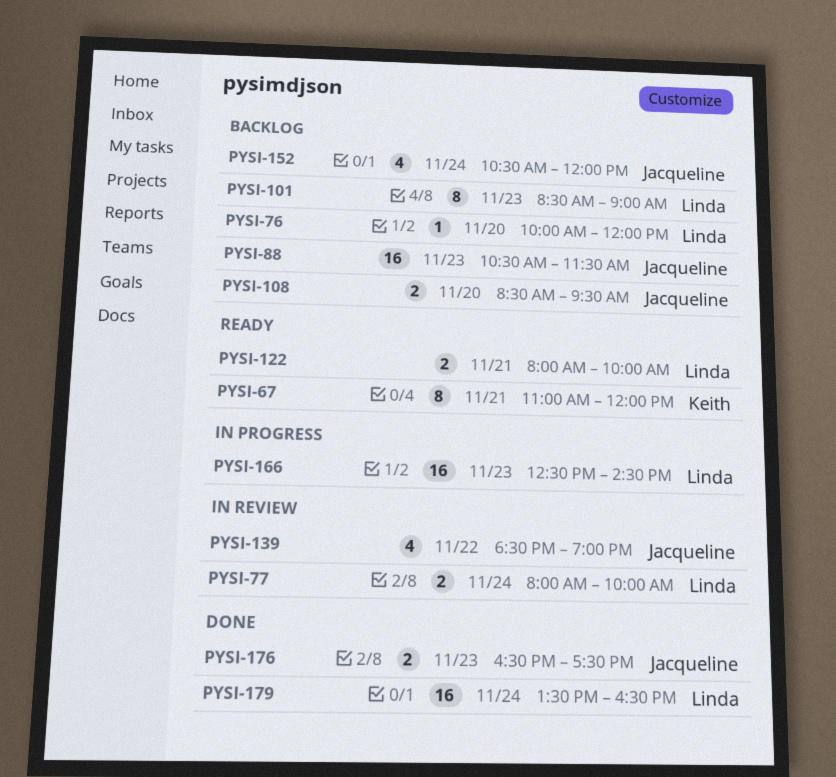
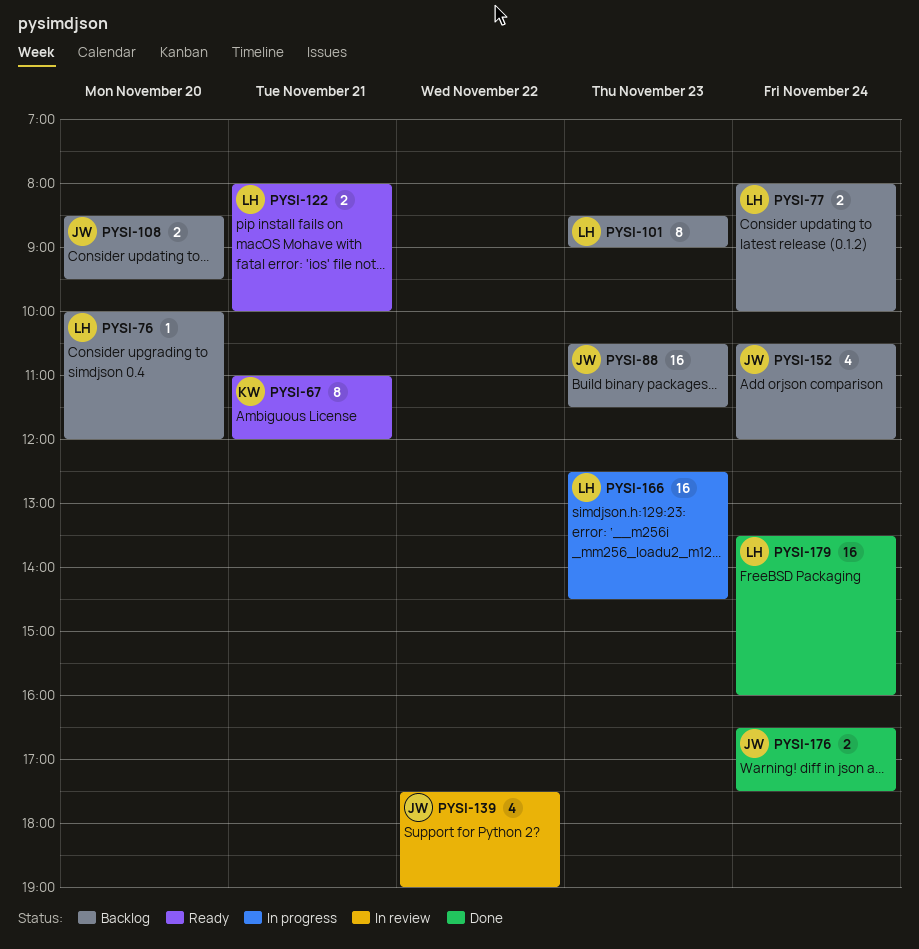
PYSI-77, status: In review -> Backlog
PYSI-139, begins: 18:30 -> 17:30
PYSI-176, day: Nov 23 -> Nov 24
PYSI-179, ends: 16:30 -> 16:00

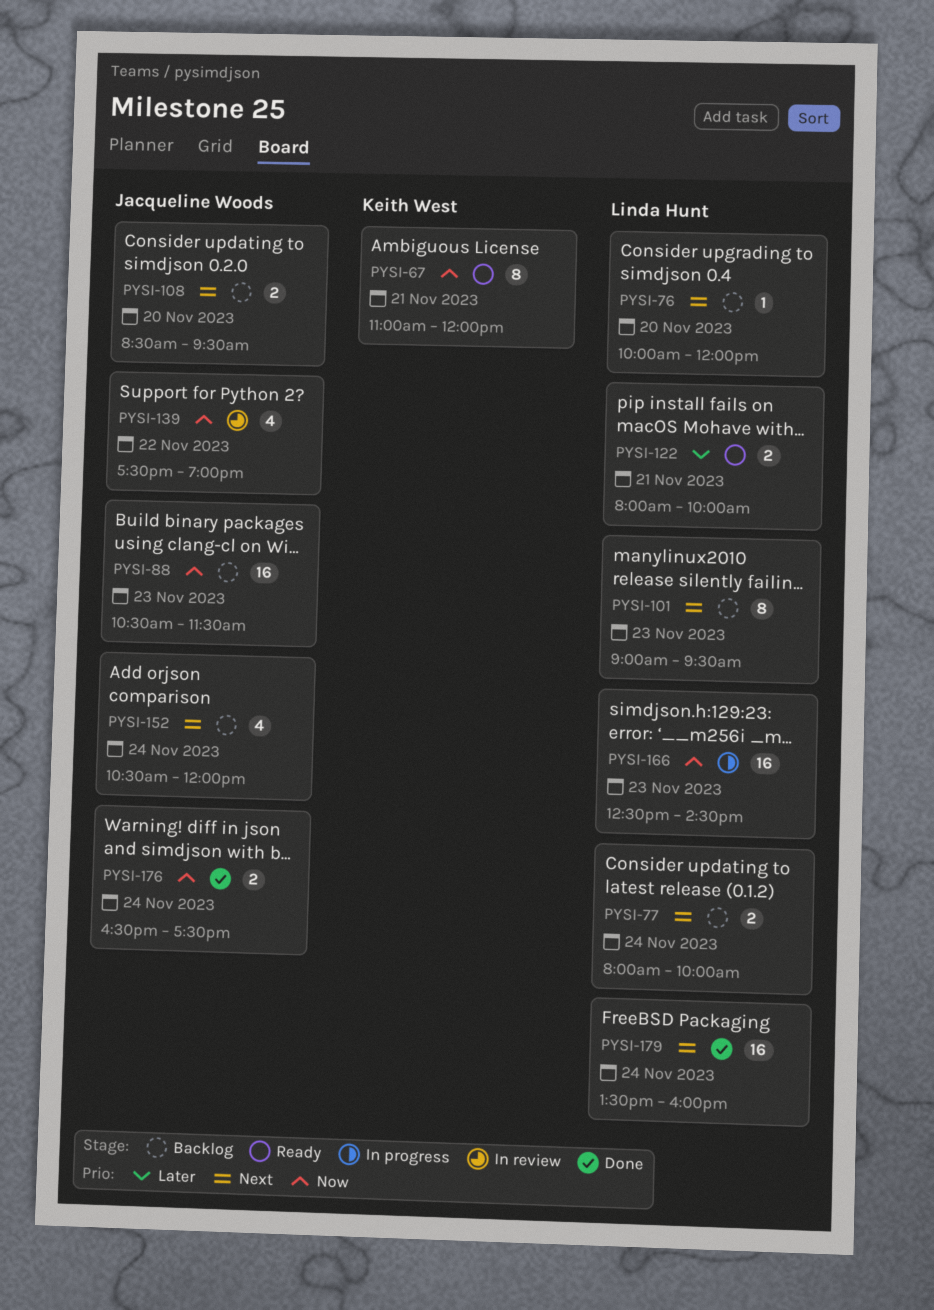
PYSI-101, begins: 08:30 -> 09:00
PYSI-101, ends: 09:00 -> 09:30

